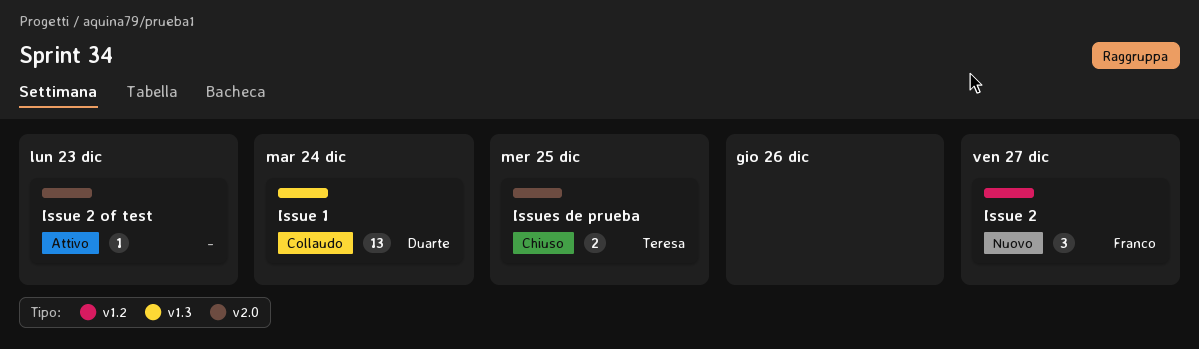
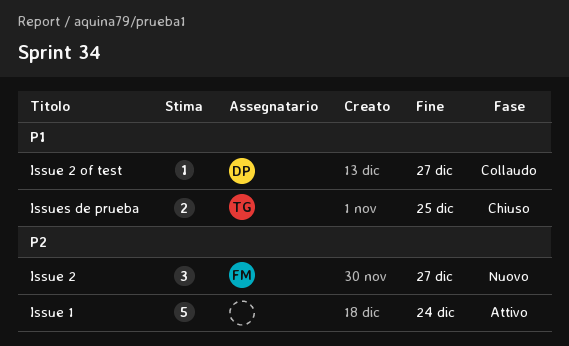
Issue 1, status: Collaudo -> Attivo
Issue 1, owner: Duarte -> none
Issue 1, estimate: 13 -> 5
Issue 2 of test, status: Attivo -> Collaudo
Issue 2 of test, owner: none -> Duarte
Issue 2 of test, due: Dec 23 -> Dec 27

